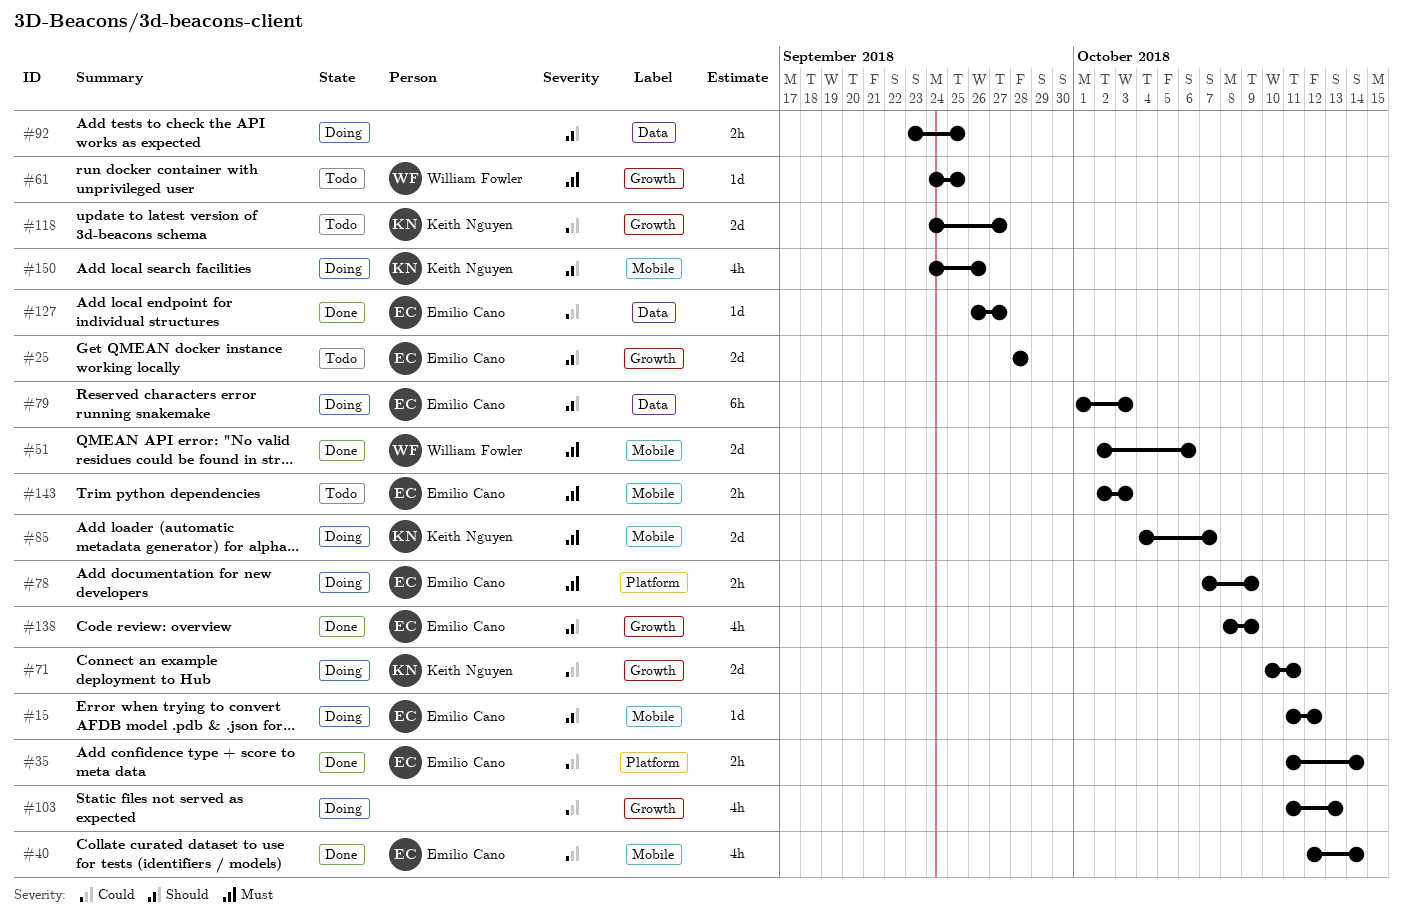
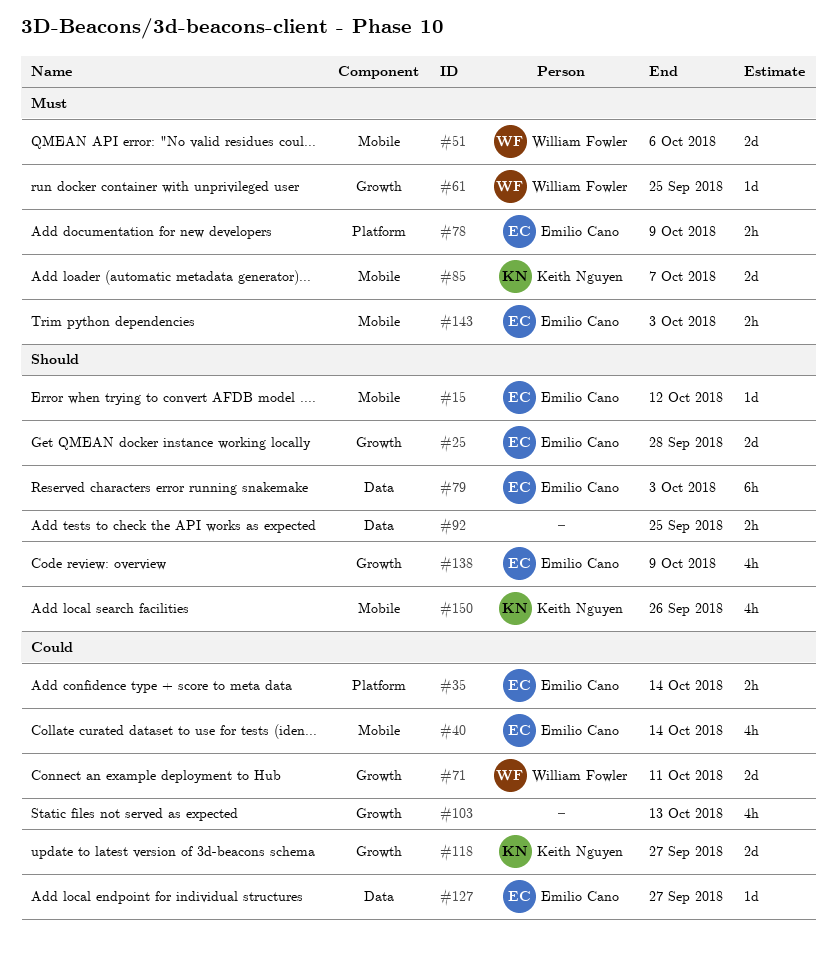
#71, owner: Keith Nguyen -> William Fowler

